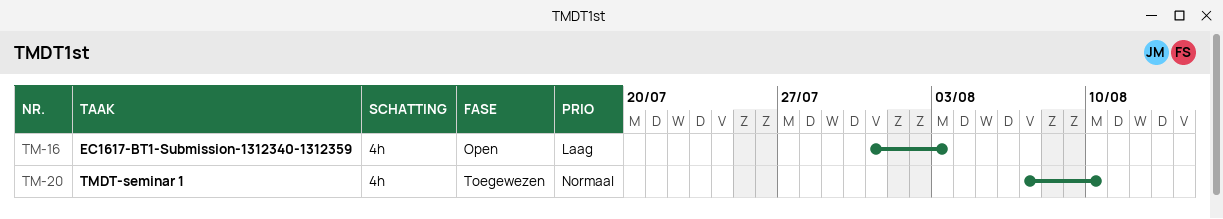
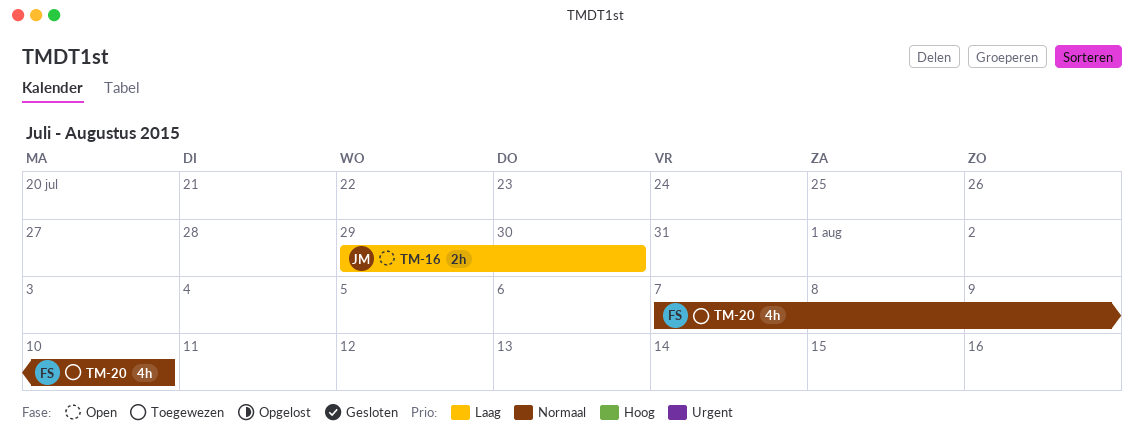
TM-16, estimate: 4h -> 2h
TM-16, start: Jul 31 -> Jul 29
TM-16, due: Aug 3 -> Jul 30

